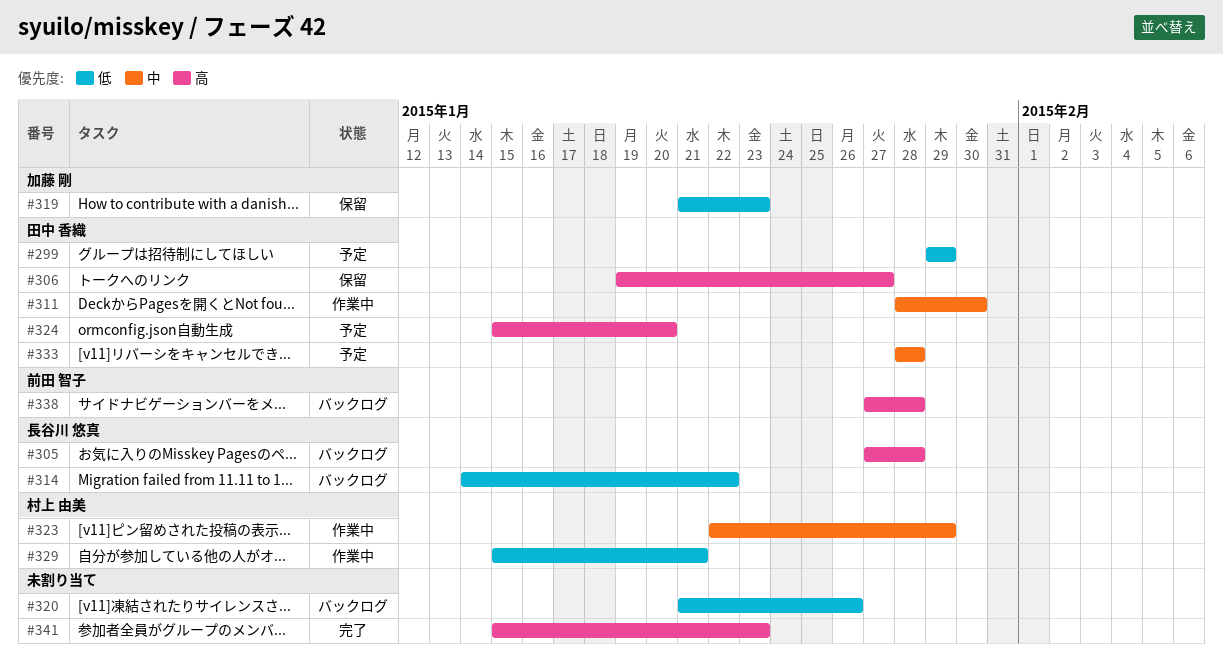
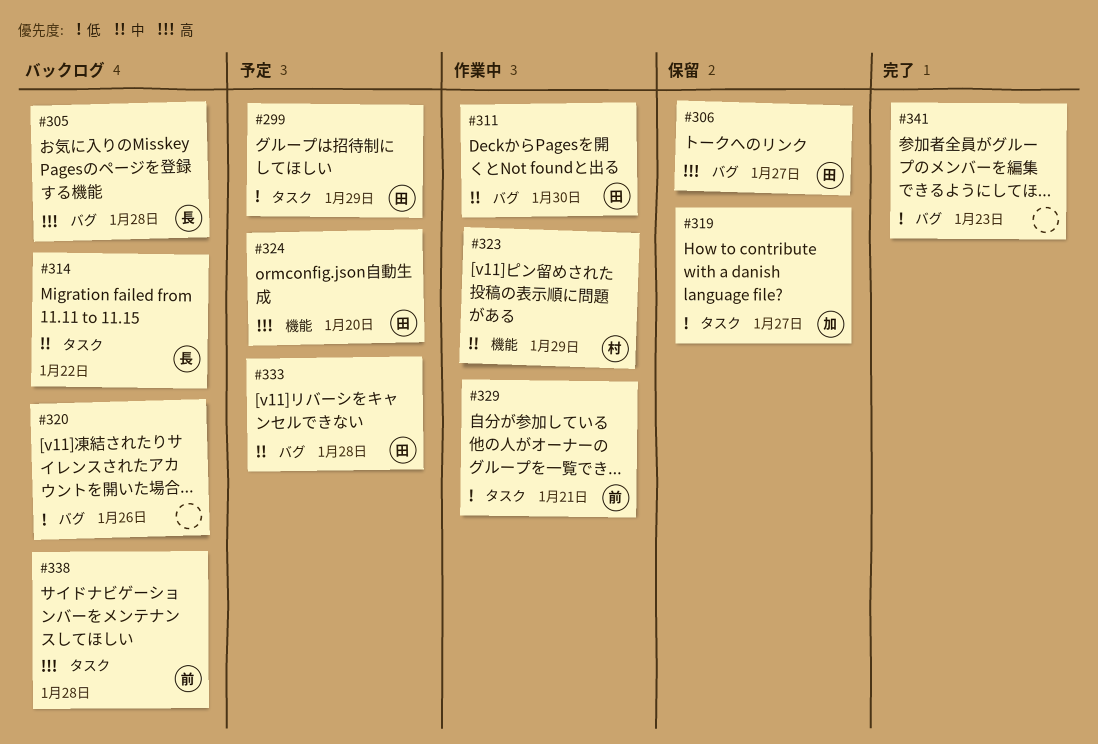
#314, priority: 低 -> 中
#319, due: Jan 23 -> Jan 27
#329, owner: 村上 由美 -> 前田 智子
#341, priority: 高 -> 低

